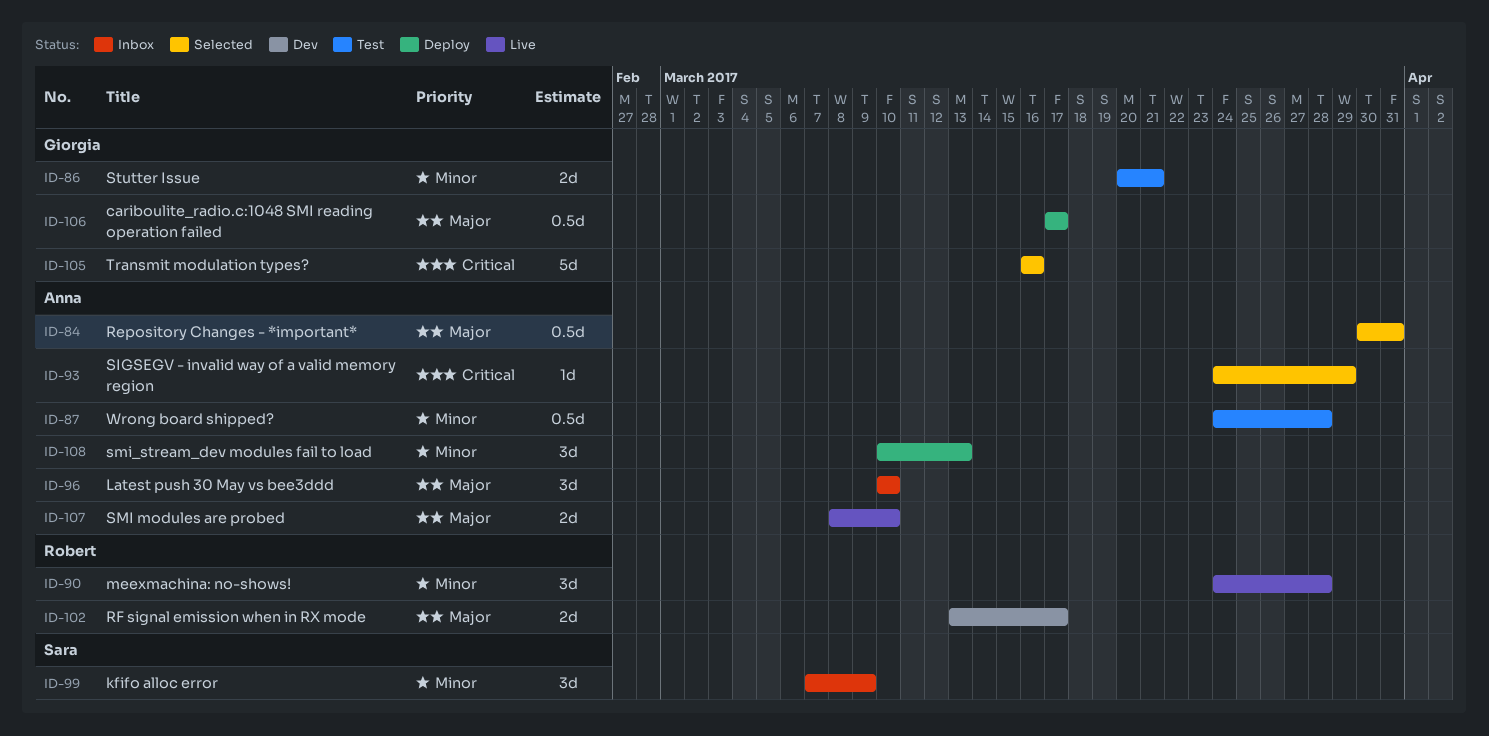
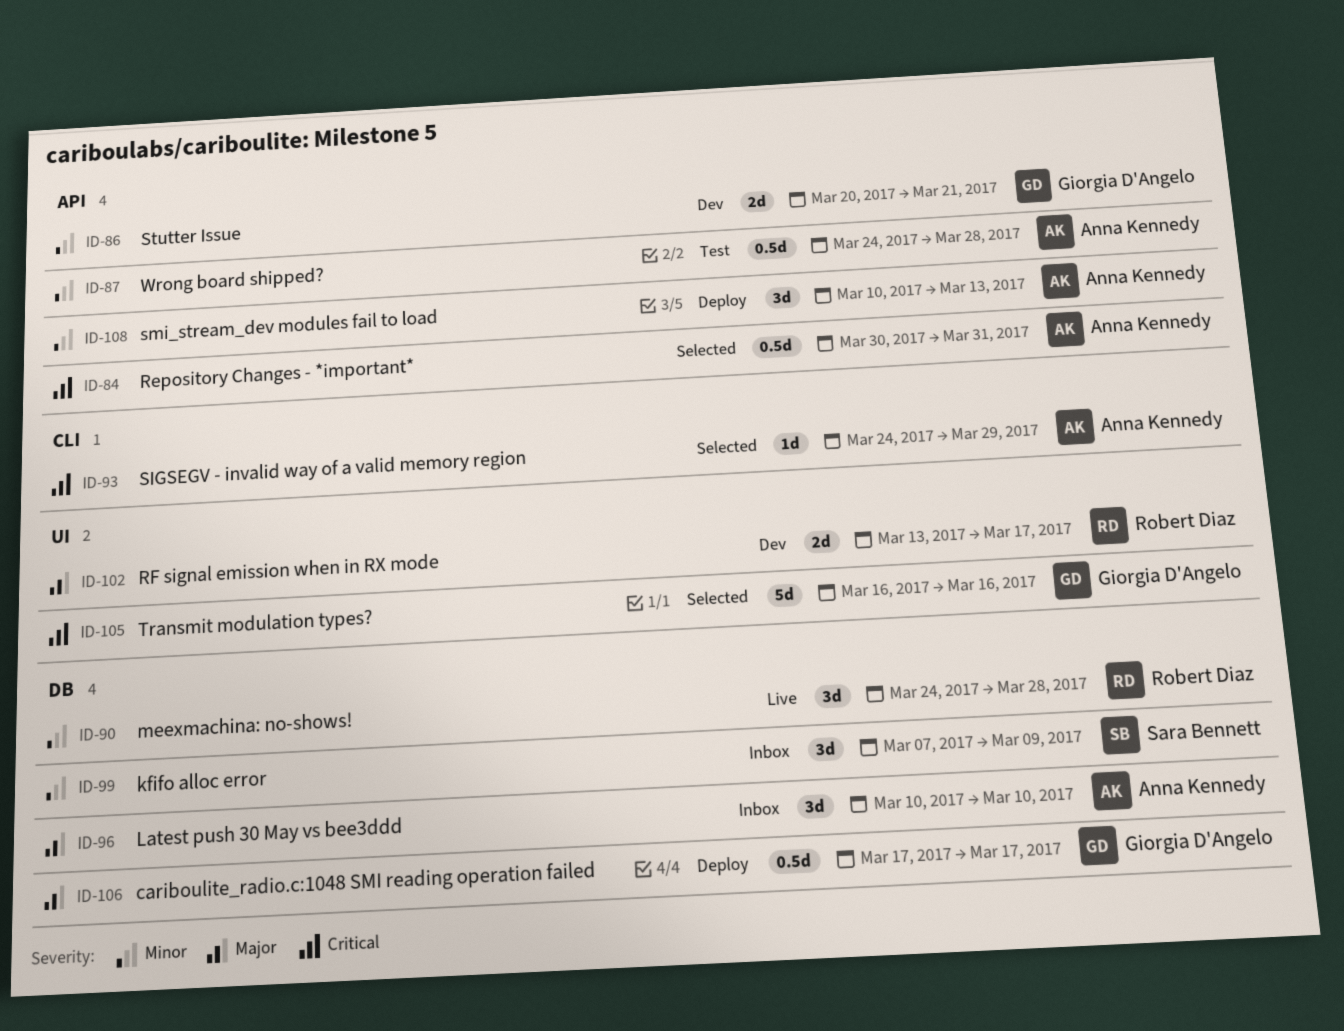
ID-84, priority: Major -> Critical
ID-86, status: Test -> Dev
ID-107: present -> none

